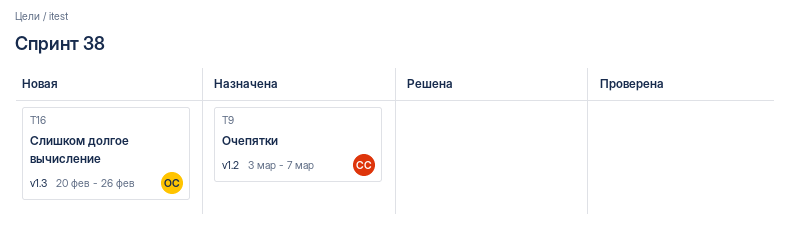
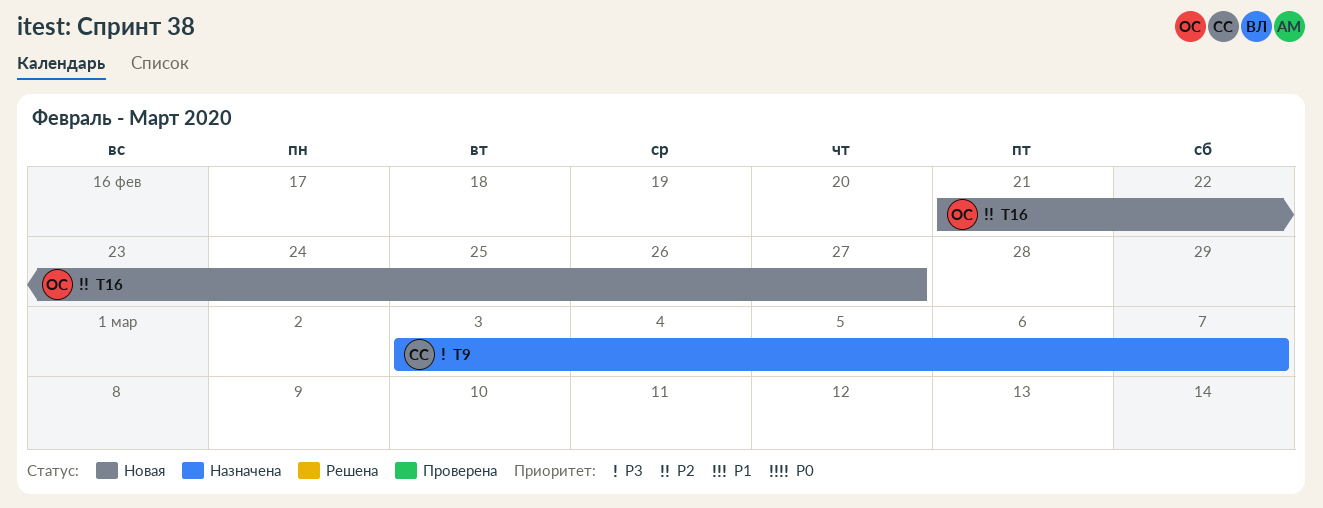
T16, start: Feb 20 -> Feb 21
T16, due: Feb 26 -> Feb 27

